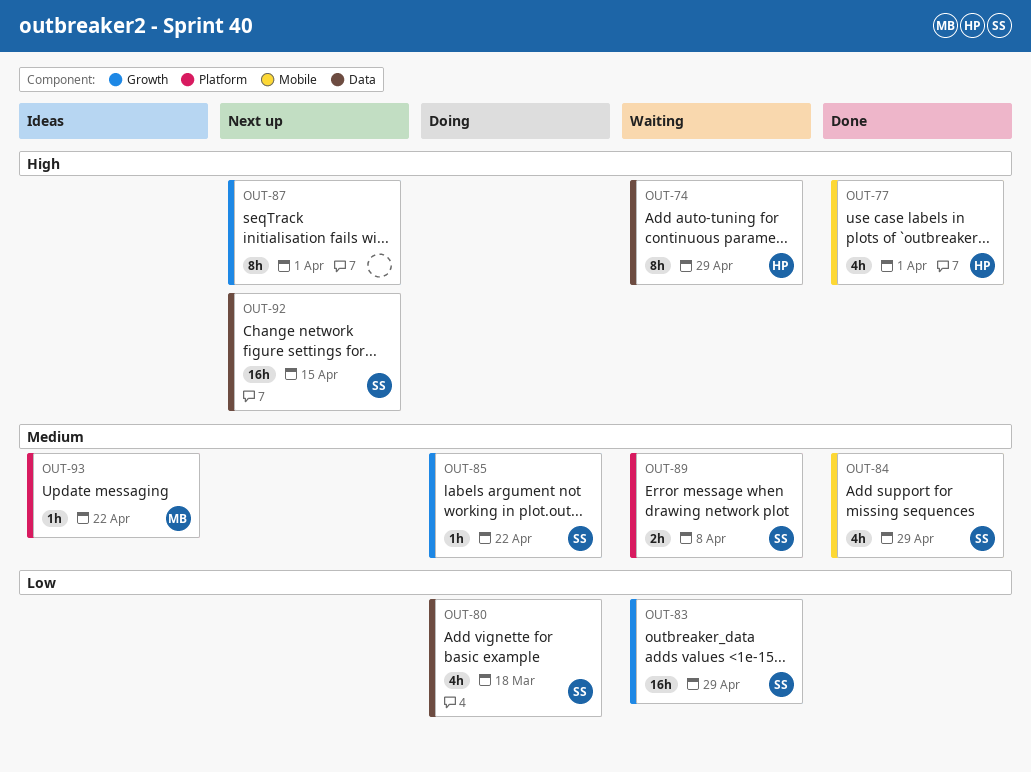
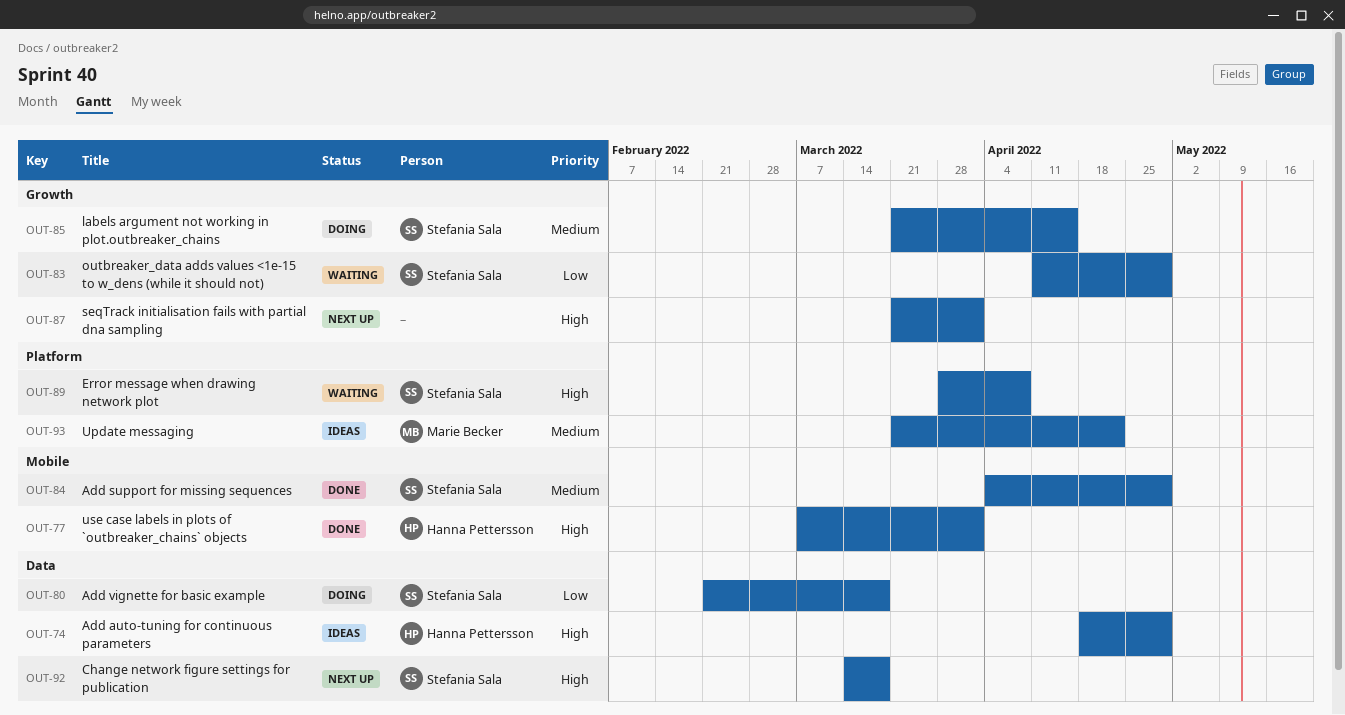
OUT-74, status: Waiting -> Ideas
OUT-85, due: Apr 22 -> Apr 15
OUT-89, priority: Medium -> High
OUT-92, due: Apr 15 -> Mar 18

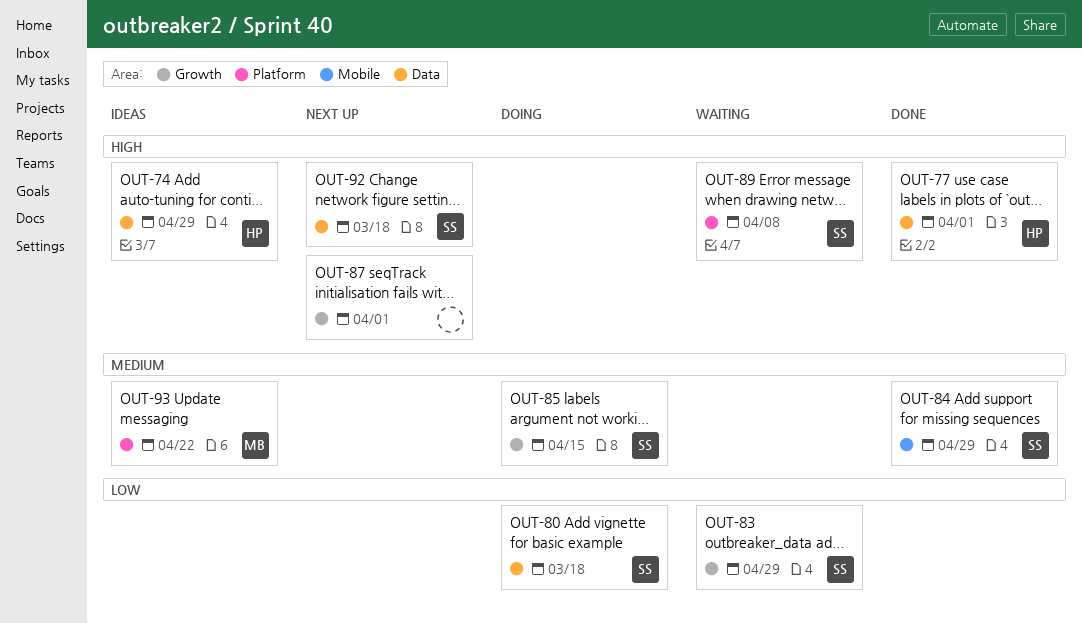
OUT-77, label: Mobile -> Data

